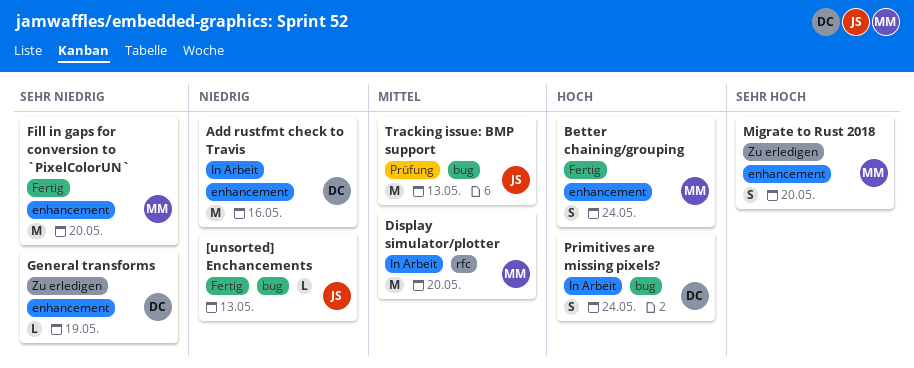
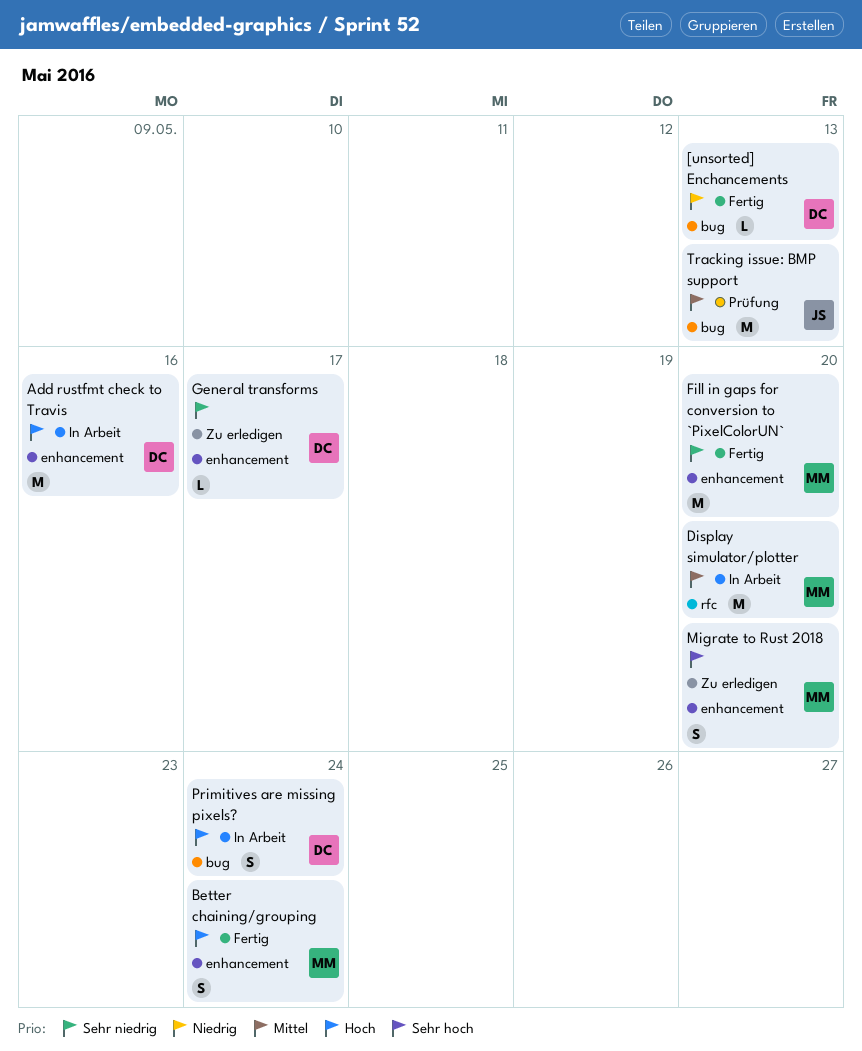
[unsorted] Enchancements, owner: JS -> DC
Add rustfmt check to Travis, priority: Niedrig -> Hoch
General transforms, due: May 19 -> May 17

